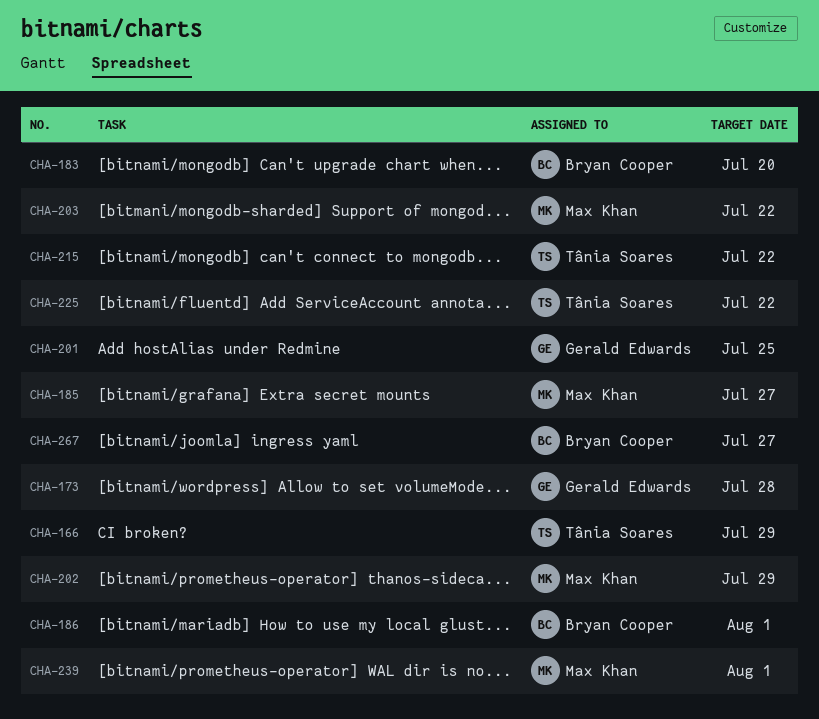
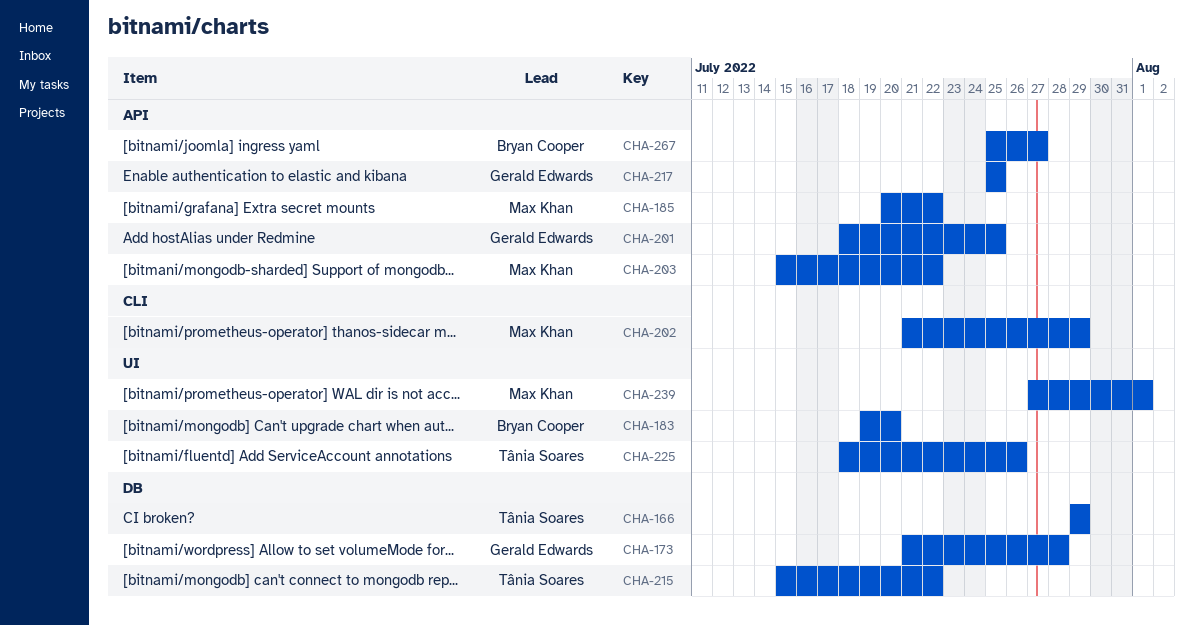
CHA-185, due: Jul 27 -> Jul 22
CHA-186: present -> none
CHA-217: none -> present
CHA-225, due: Jul 22 -> Jul 26

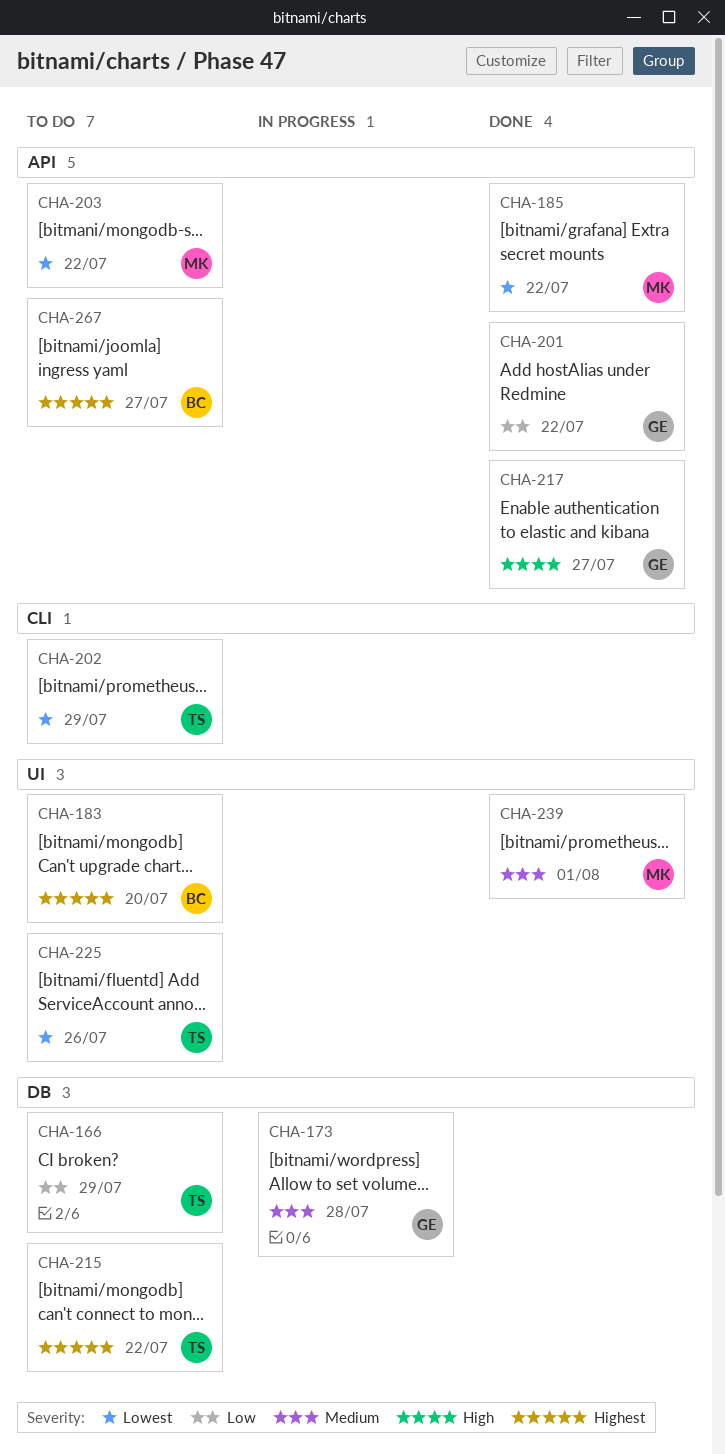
CHA-201, due: Jul 25 -> Jul 22
CHA-202, owner: Max Khan -> Tânia Soares
CHA-217, due: Jul 25 -> Jul 27

